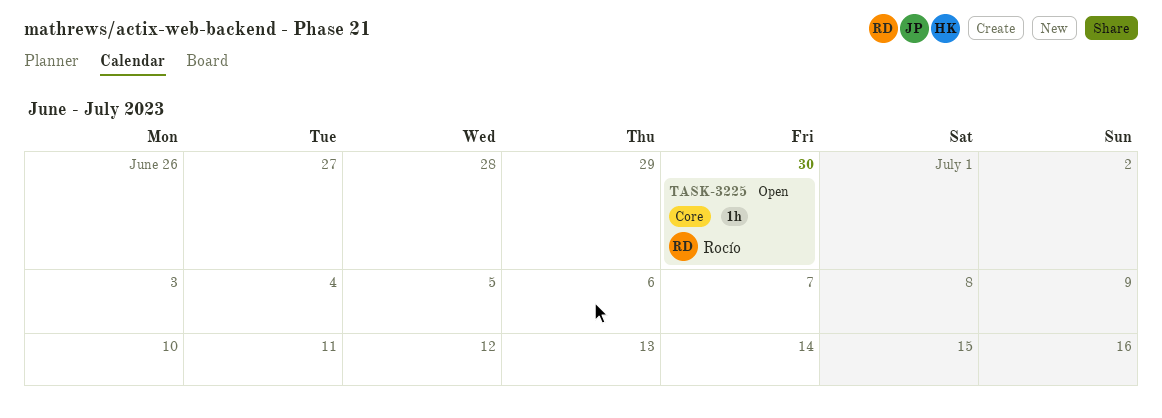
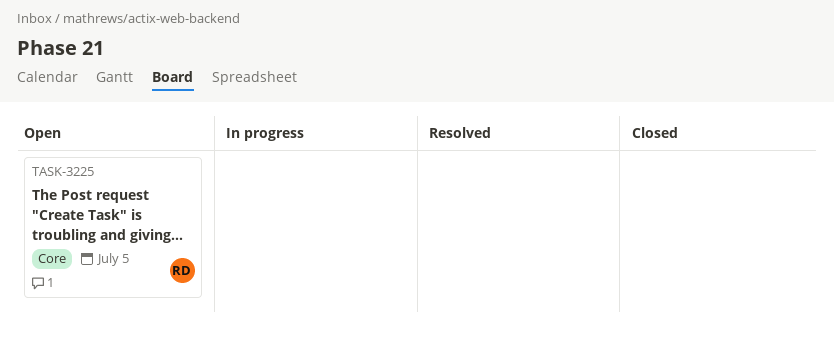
TASK-3225, due: Jun 30 -> Jul 5

